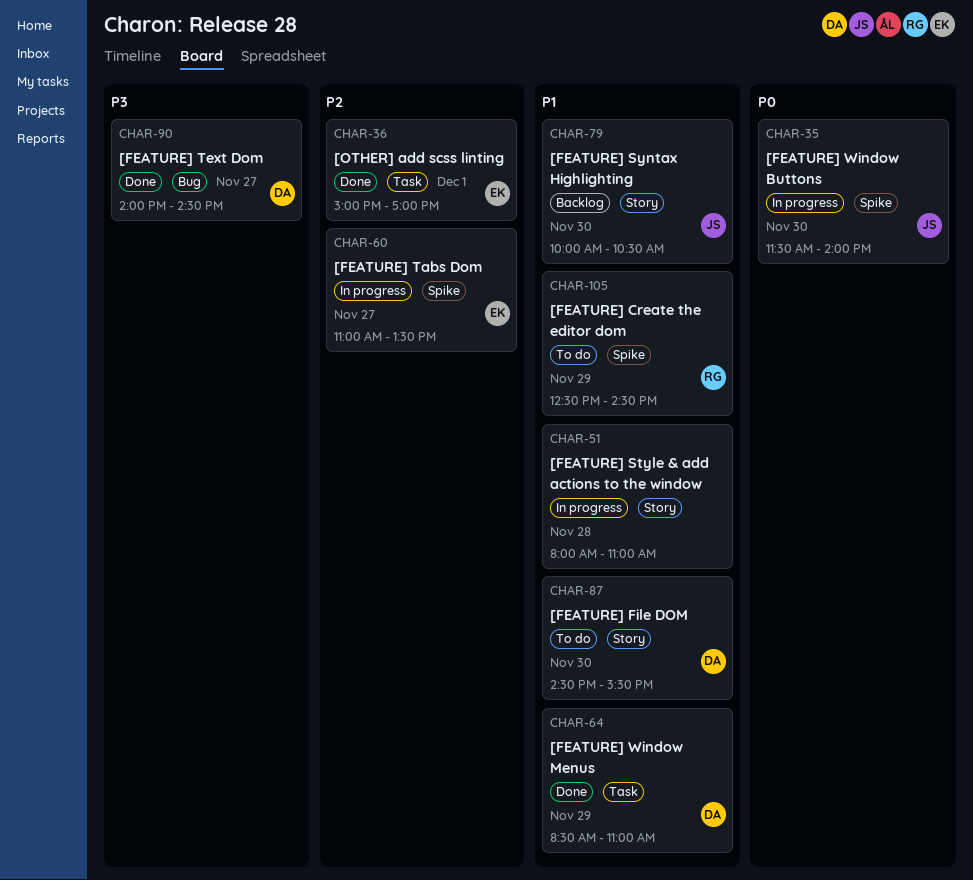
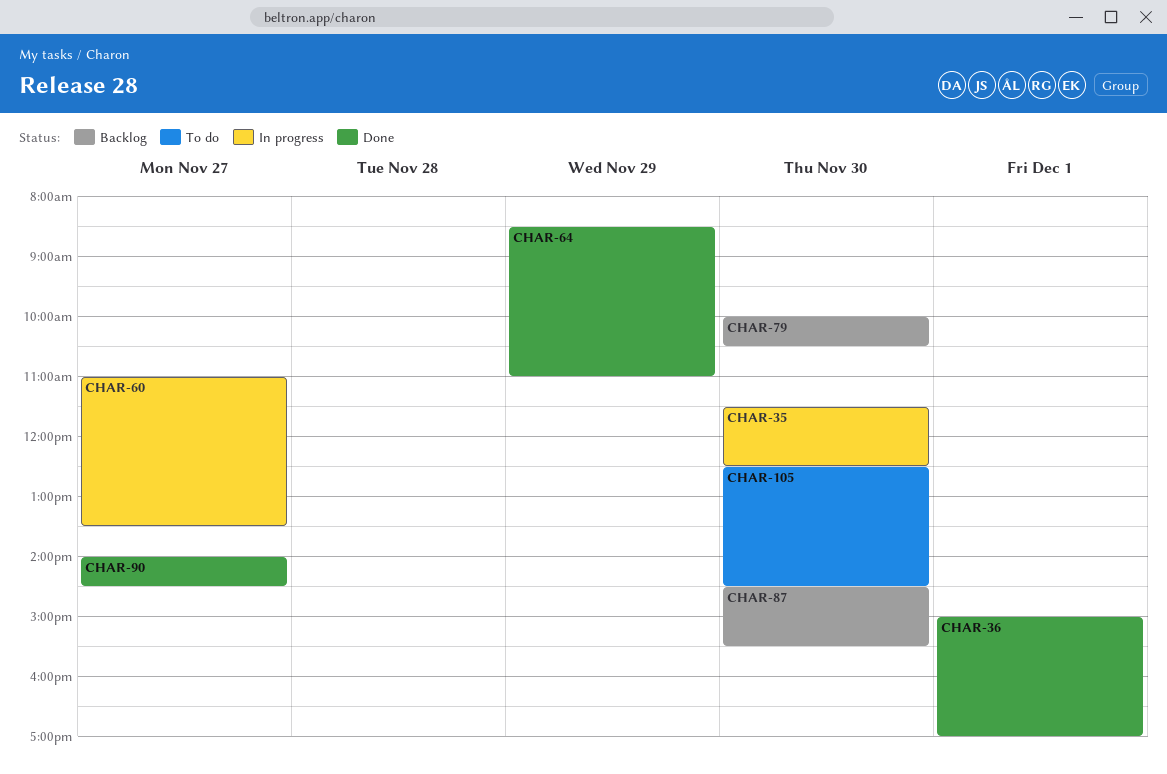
CHAR-35, ends: 14:00 -> 12:30
CHAR-51: present -> none
CHAR-87, status: To do -> Backlog
CHAR-105, day: Nov 29 -> Nov 30

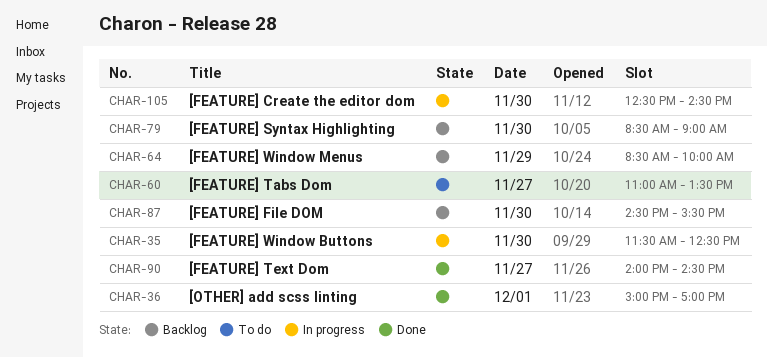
CHAR-60, status: In progress -> To do
CHAR-64, status: Done -> Backlog
CHAR-64, ends: 11:00 -> 10:00
CHAR-79, begins: 10:00 -> 08:30
CHAR-79, ends: 10:30 -> 09:00
CHAR-105, status: To do -> In progress

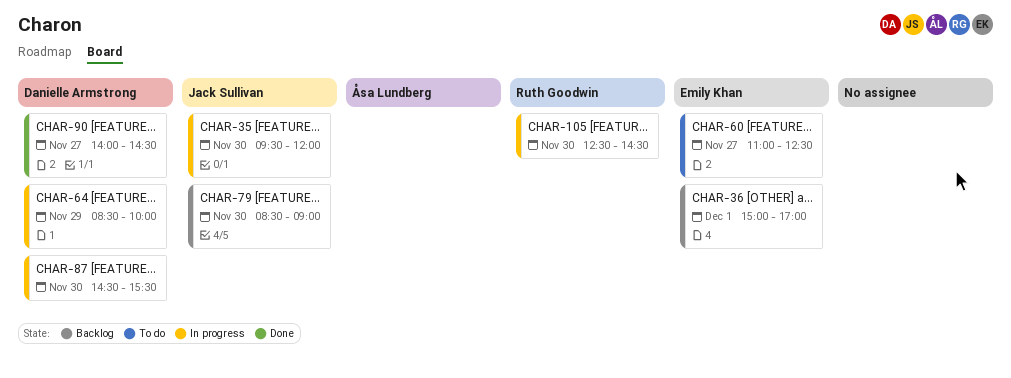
CHAR-35, begins: 11:30 -> 09:30
CHAR-35, ends: 12:30 -> 12:00
CHAR-36, status: Done -> Backlog
CHAR-60, ends: 13:30 -> 12:30
CHAR-64, status: Backlog -> In progress
CHAR-87, status: Backlog -> In progress

